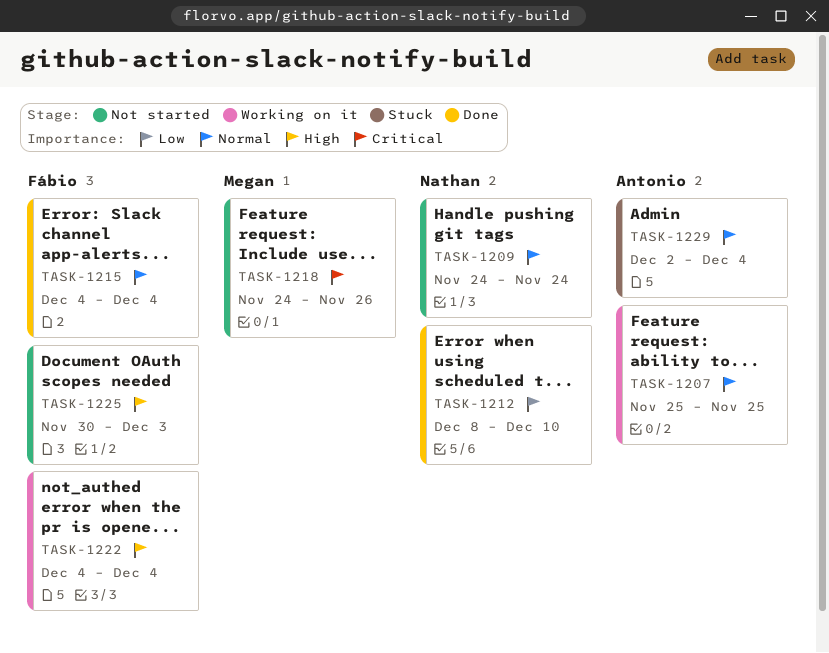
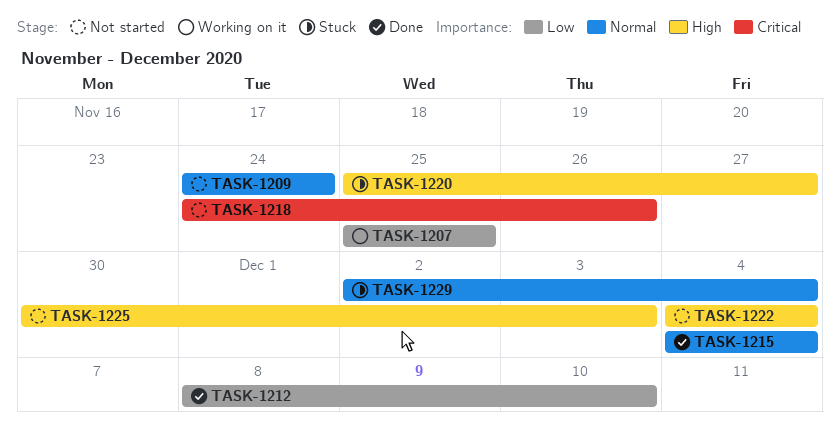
TASK-1207, priority: Normal -> Low
TASK-1220: none -> present
TASK-1222, status: Working on it -> Not started

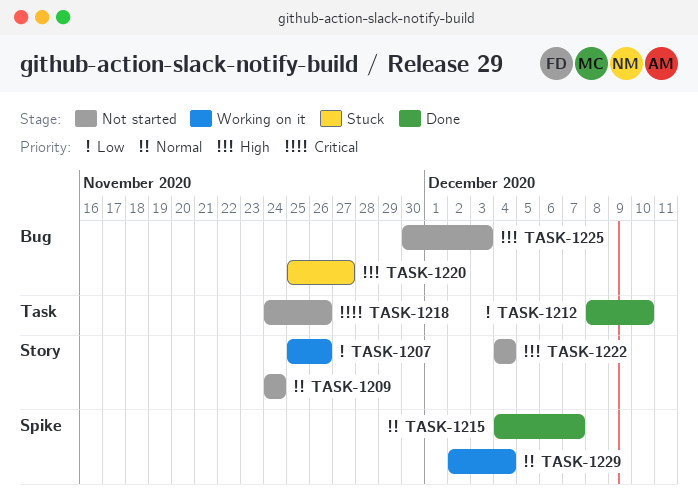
TASK-1207, due: Nov 25 -> Nov 26
TASK-1215, due: Dec 4 -> Dec 7
TASK-1229, status: Stuck -> Working on it

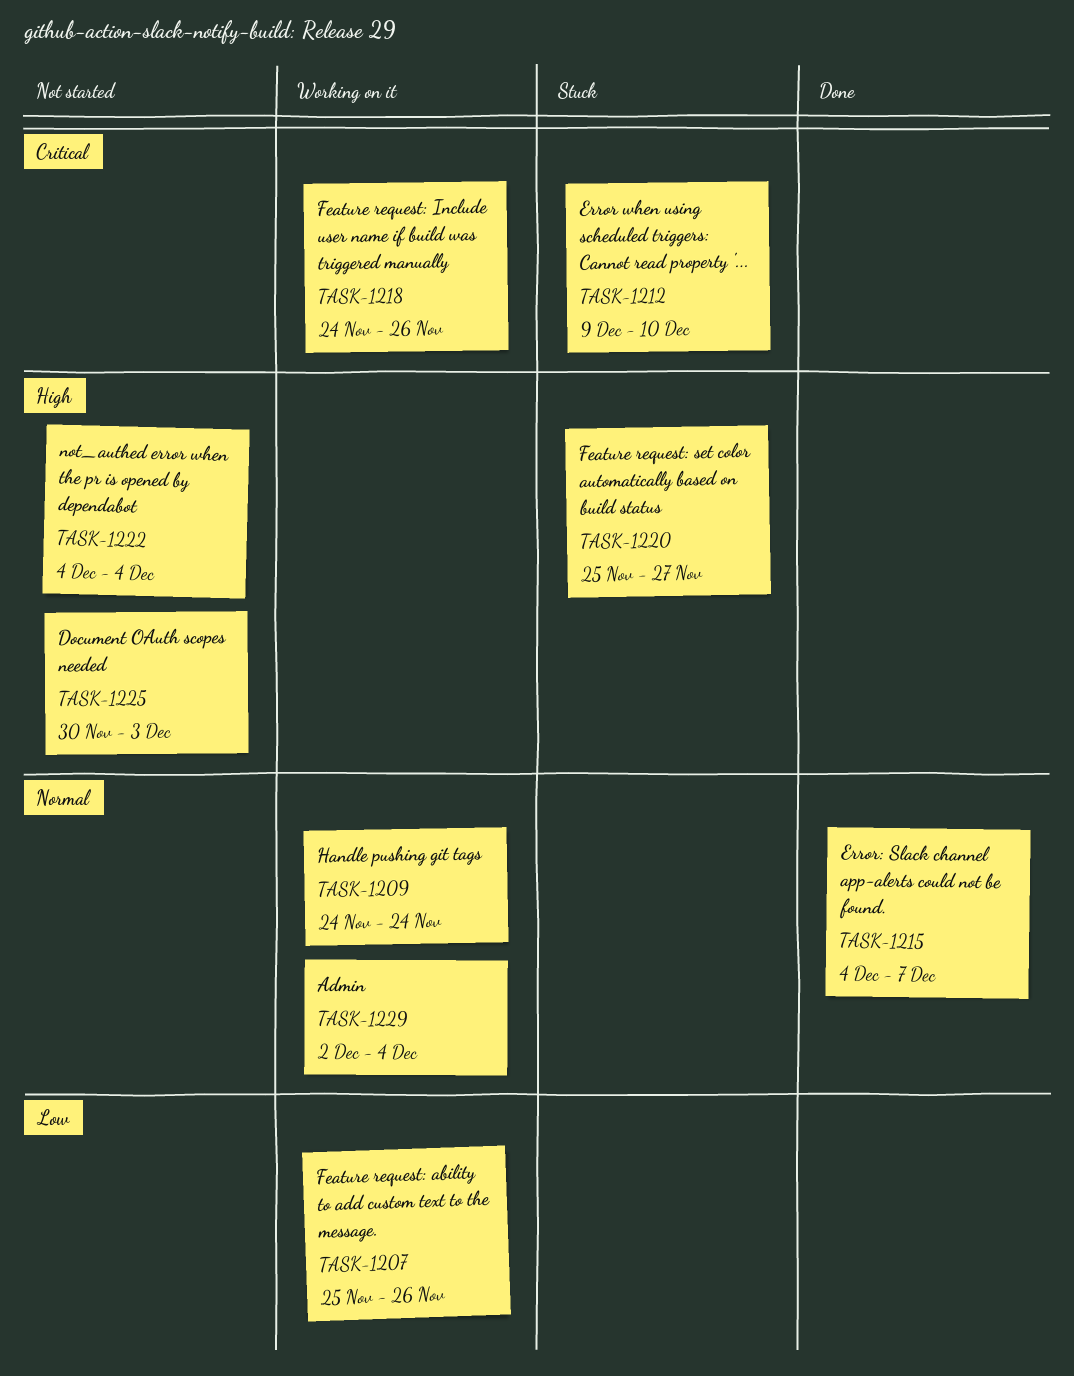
TASK-1209, status: Not started -> Working on it
TASK-1212, status: Done -> Stuck
TASK-1212, priority: Low -> Critical
TASK-1212, start: Dec 8 -> Dec 9
TASK-1218, status: Not started -> Working on it

